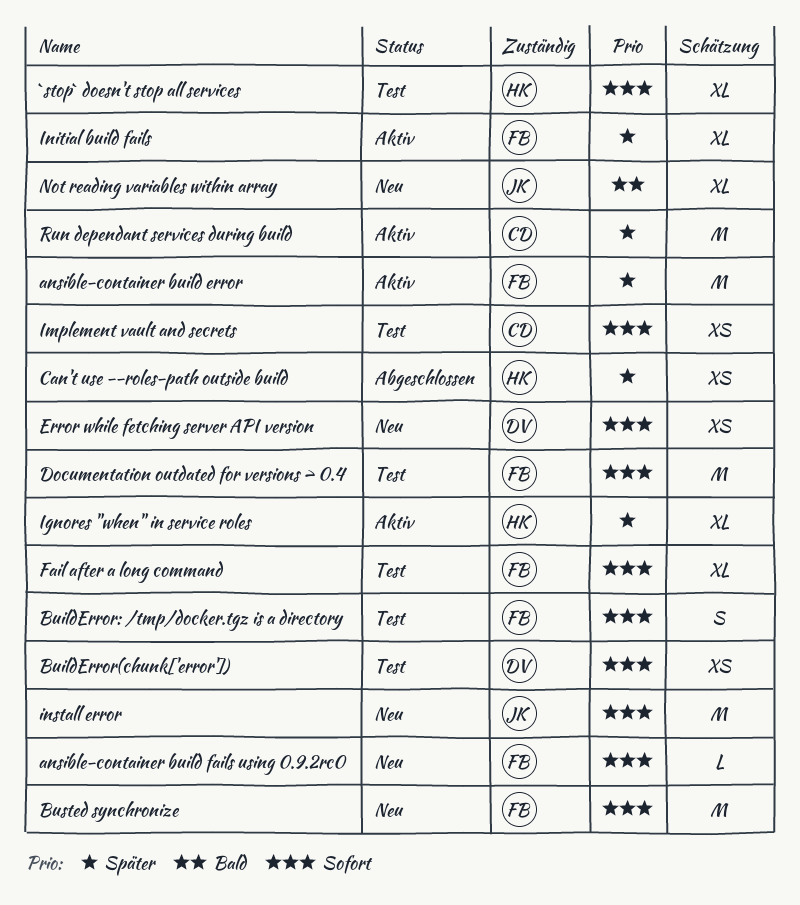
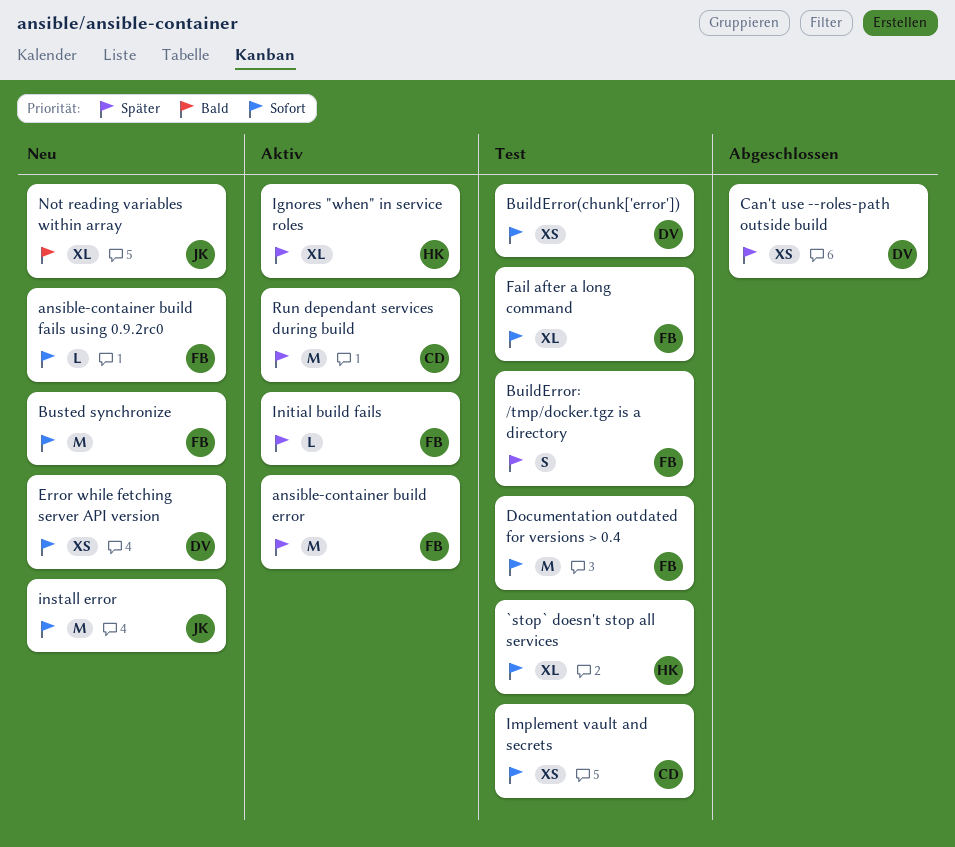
BuildError: /tmp/docker.tgz is a directory, priority: Sofort -> Später
Can't use --roles-path outside build, owner: HK -> DV
Initial build fails, estimate: XL -> L

